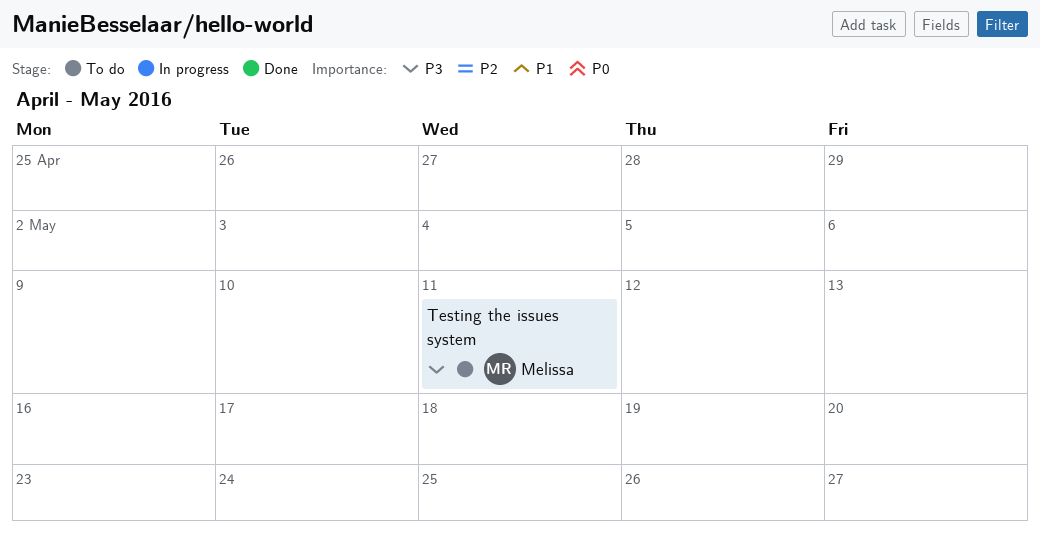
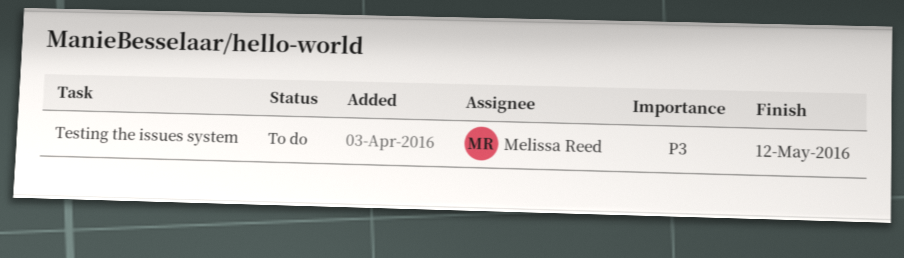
Testing the issues system, due: May 11 -> May 12

